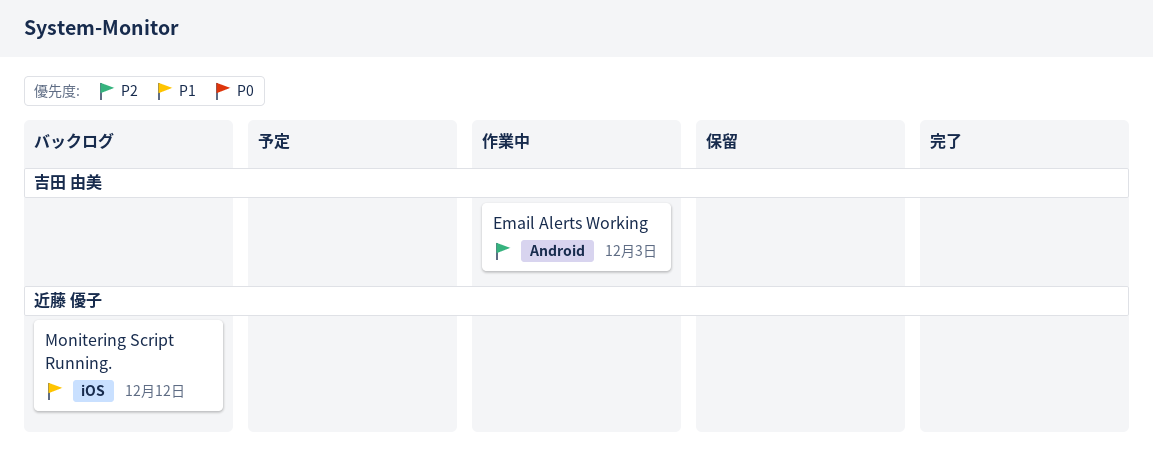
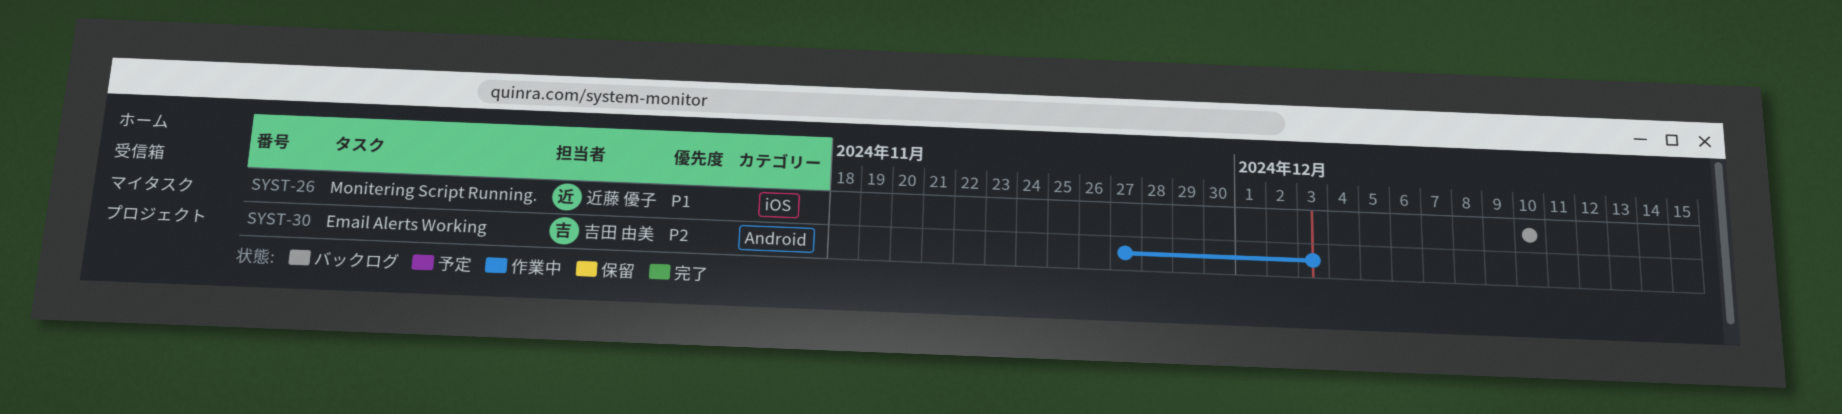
Monitering Script Running., due: Dec 12 -> Dec 10

